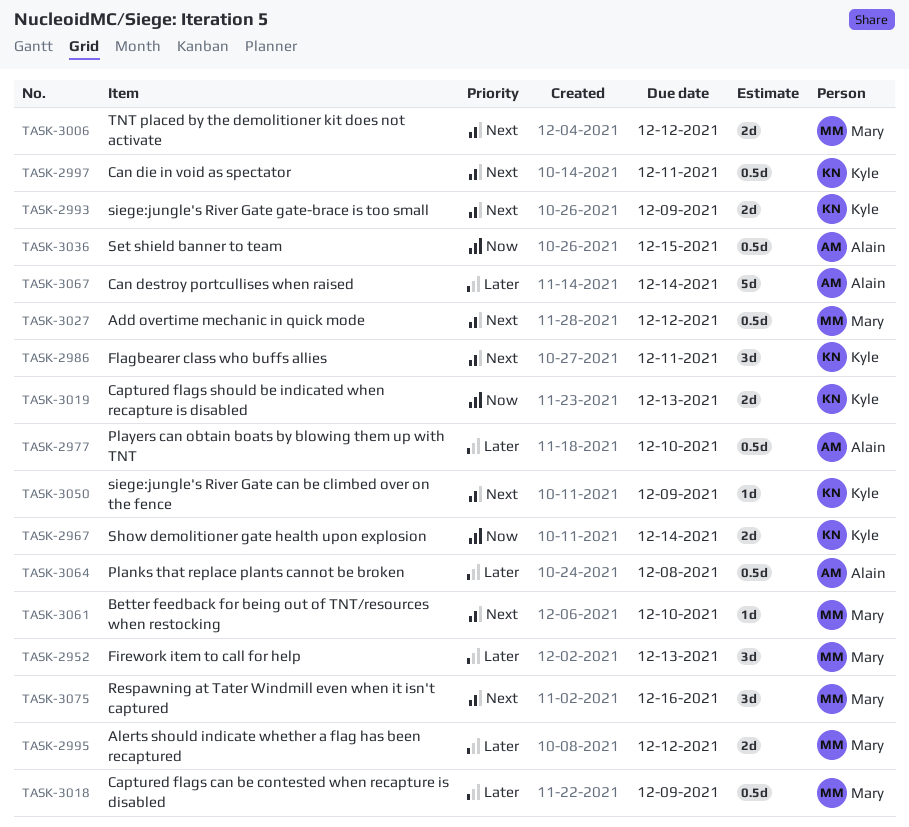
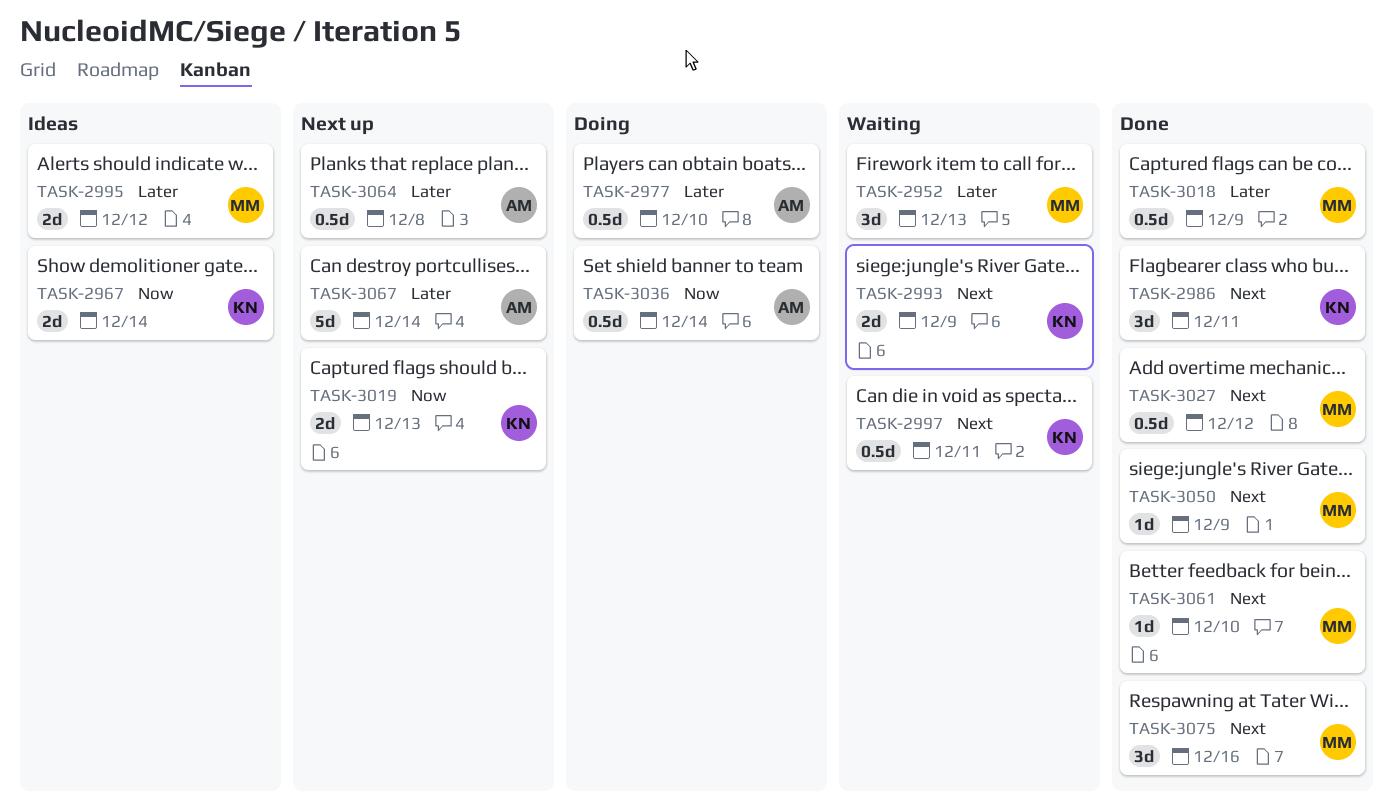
TASK-3006: present -> none
TASK-3036, due: Dec 15 -> Dec 14
TASK-3050, owner: Kyle -> Mary

